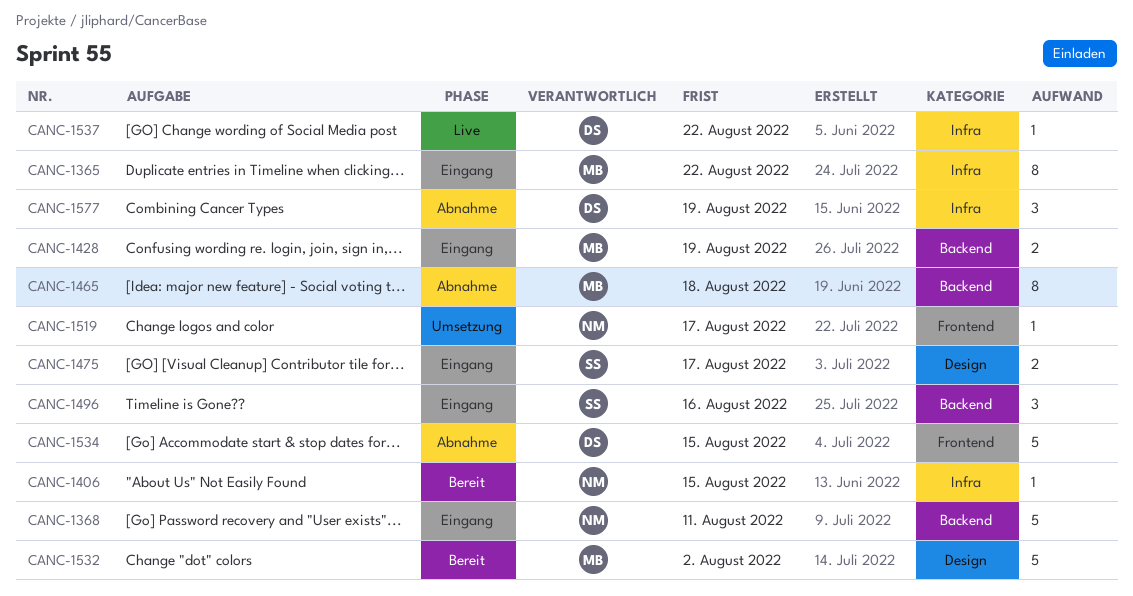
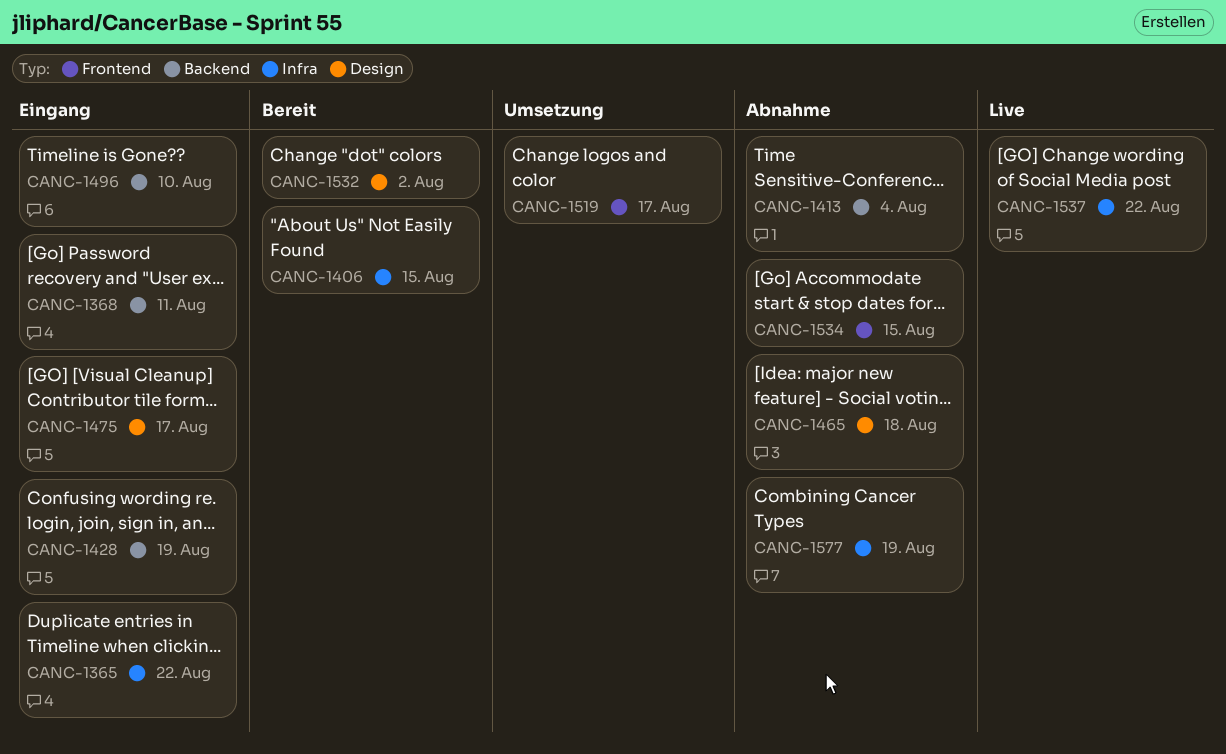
CANC-1413: none -> present
CANC-1465, label: Backend -> Design
CANC-1496, due: Aug 16 -> Aug 10

